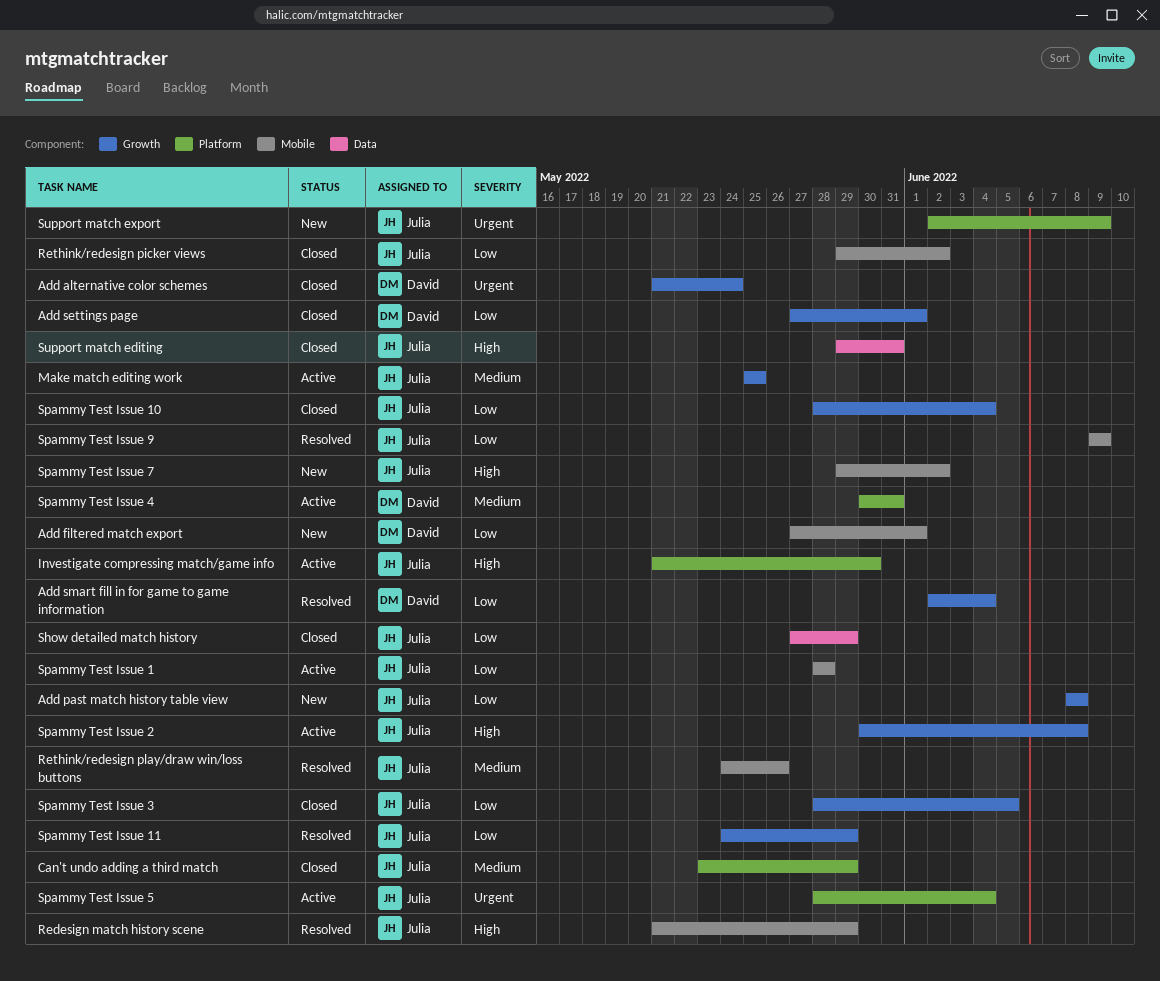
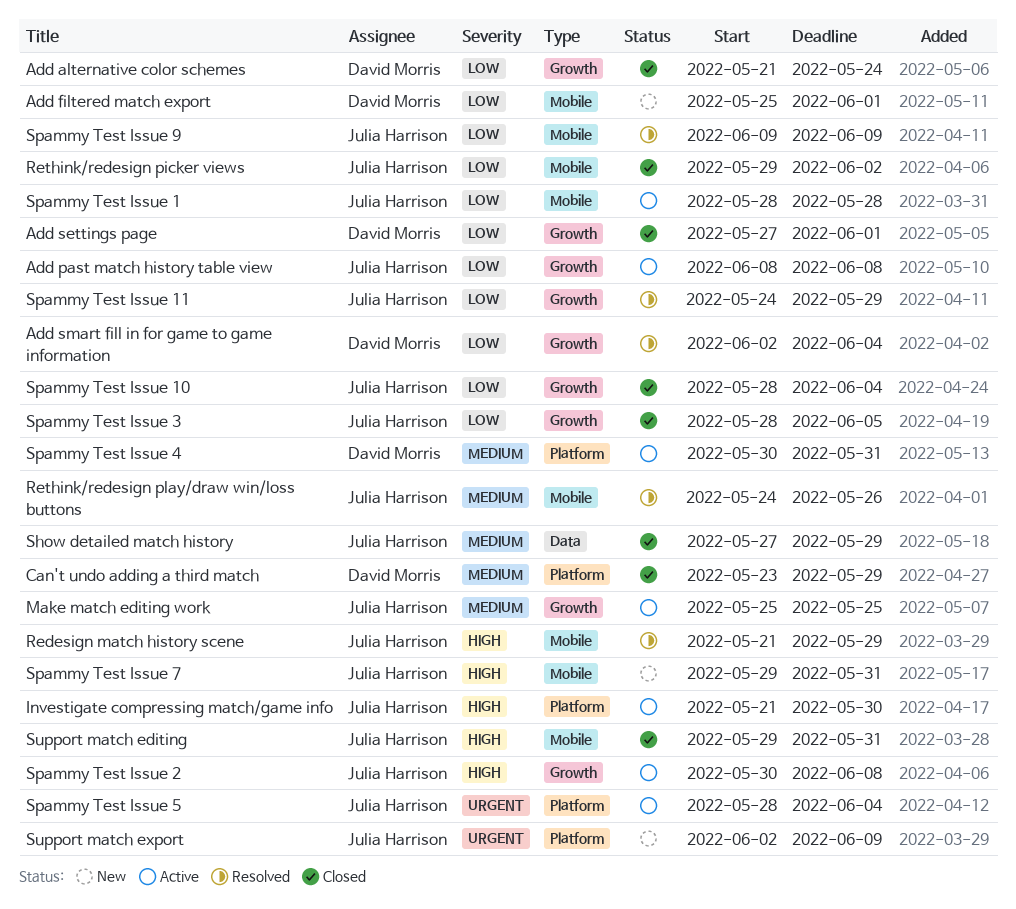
Add alternative color schemes, priority: Urgent -> Low
Add filtered match export, start: May 27 -> May 25
Add past match history table view, status: New -> Active
Can't undo adding a third match, owner: Julia Harrison -> David Morris
Show detailed match history, priority: Low -> Medium
Spammy Test Issue 7, due: Jun 2 -> May 31
Support match editing, label: Data -> Mobile

